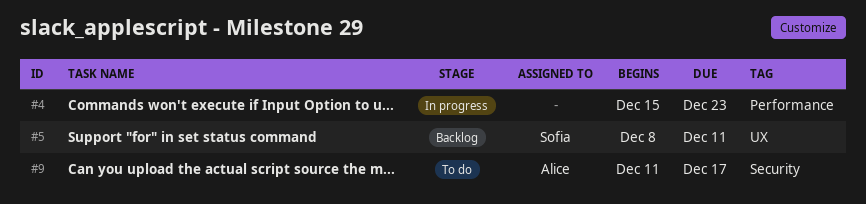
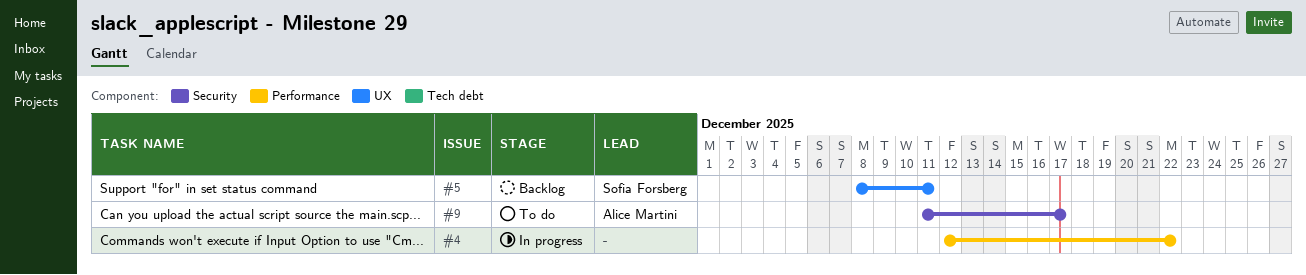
#4, start: Dec 15 -> Dec 12
#4, due: Dec 23 -> Dec 22

